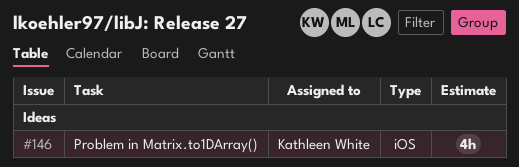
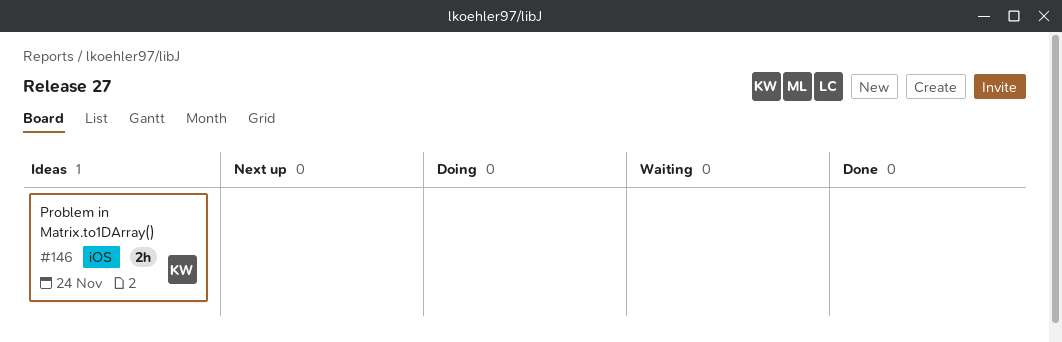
#146, estimate: 4h -> 2h

